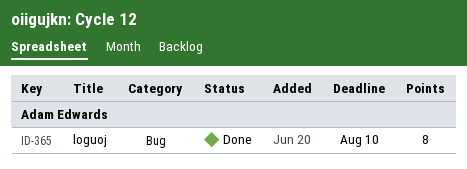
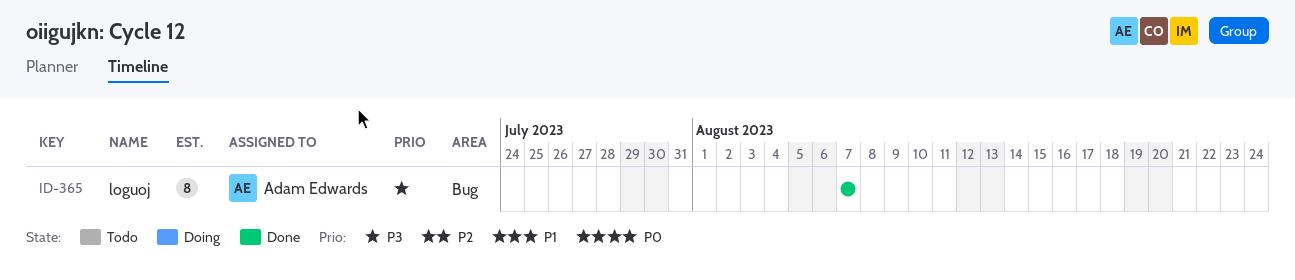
ID-365, due: Aug 10 -> Aug 7

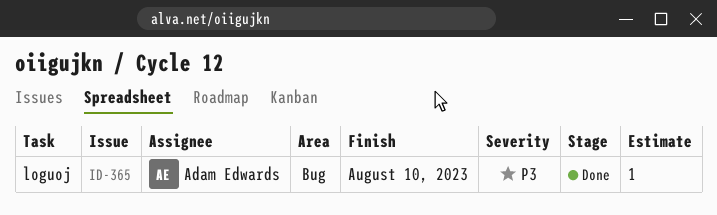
ID-365, estimate: 8 -> 1
ID-365, due: Aug 7 -> Aug 10

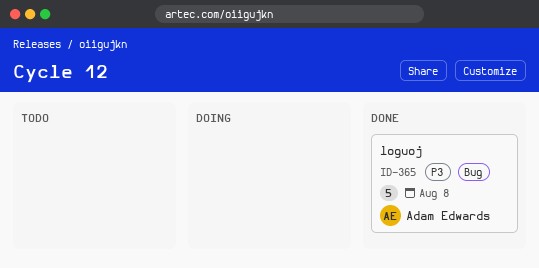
ID-365, estimate: 1 -> 5
ID-365, due: Aug 10 -> Aug 8

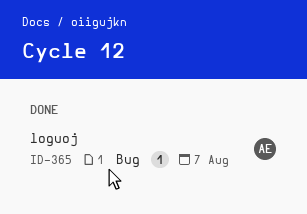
ID-365, estimate: 5 -> 1
ID-365, due: Aug 8 -> Aug 7

